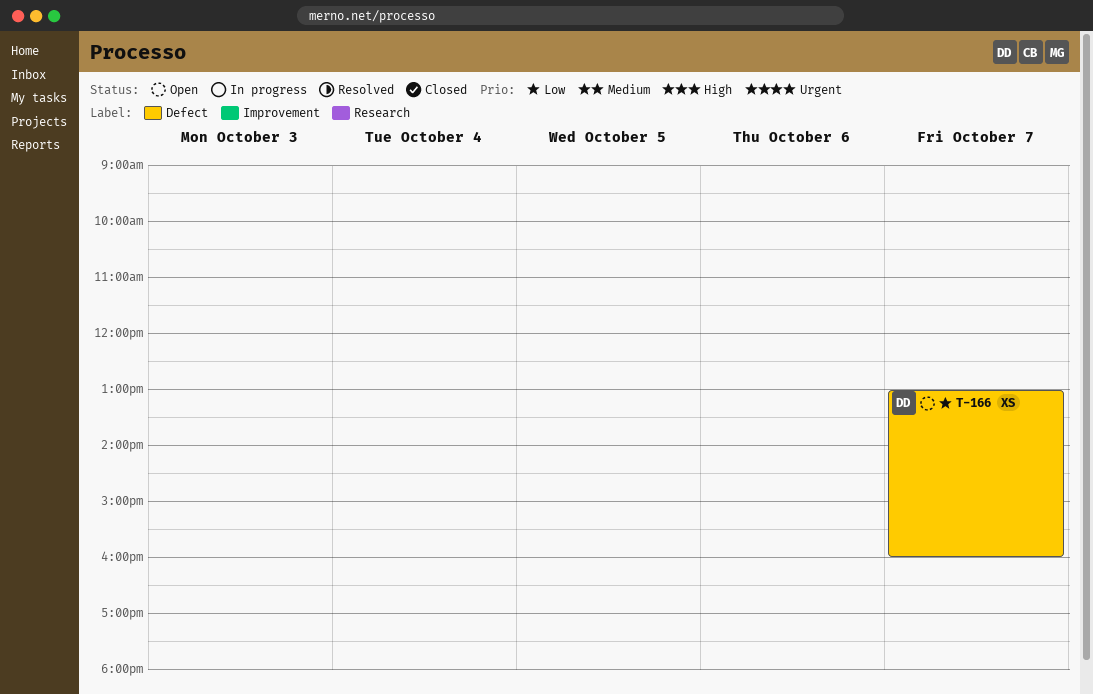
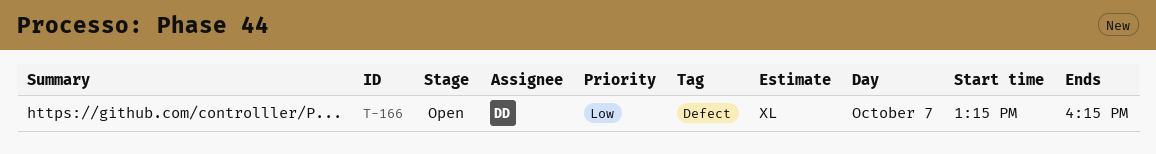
T-166, estimate: XS -> XL
T-166, begins: 13:00 -> 13:15
T-166, ends: 16:00 -> 16:15

